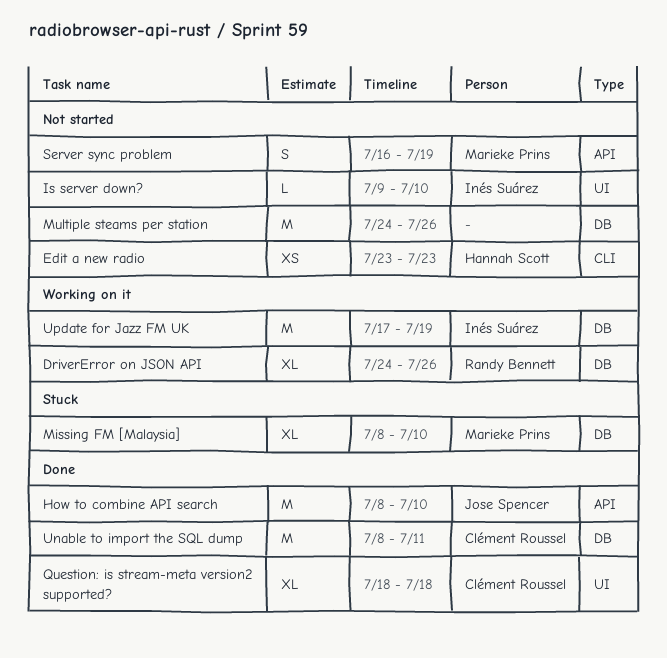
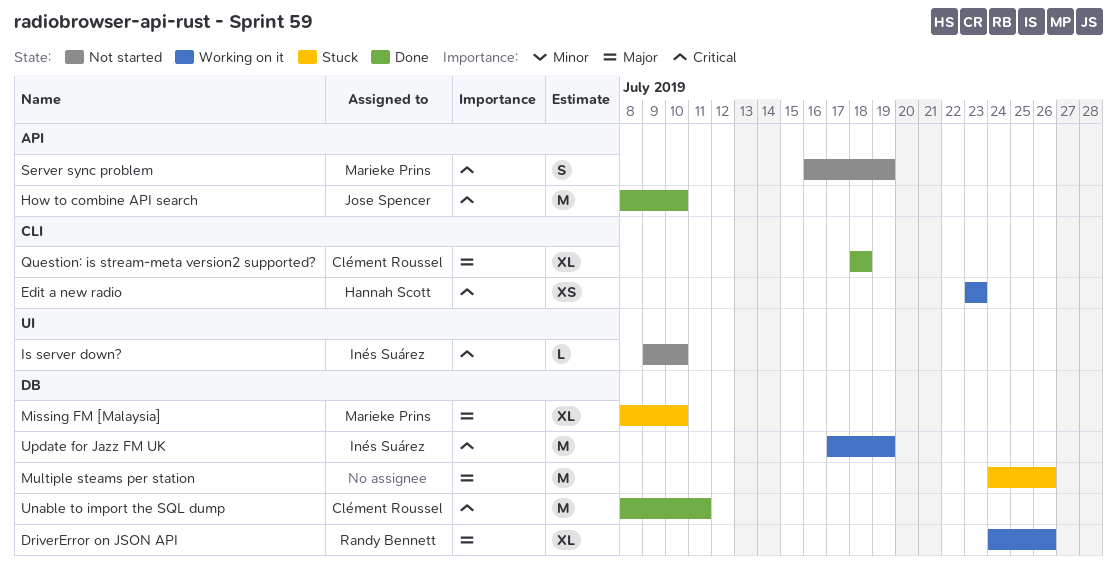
Edit a new radio, status: Not started -> Working on it
Multiple steams per station, status: Not started -> Stuck
Question: is stream-meta version2 supported?, label: UI -> CLI

